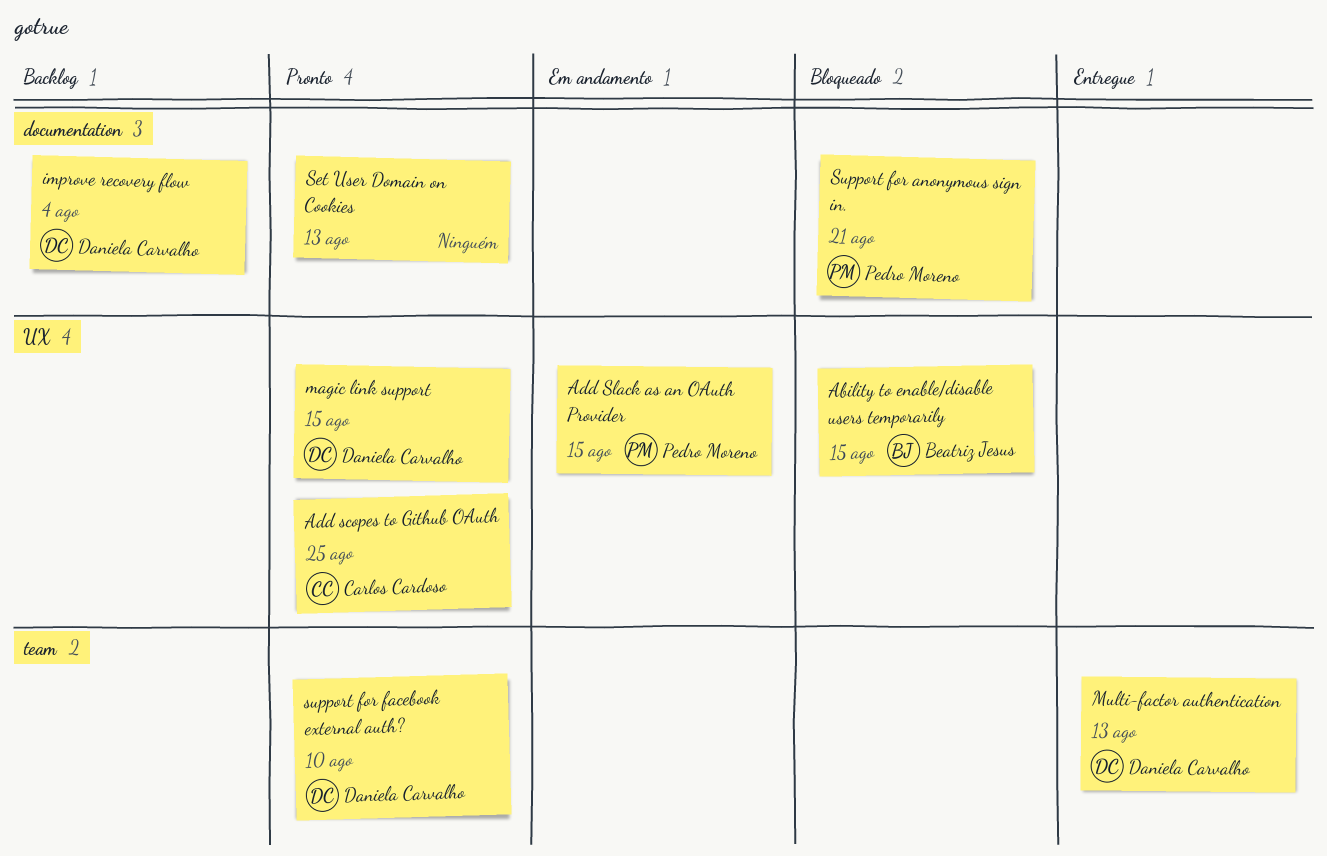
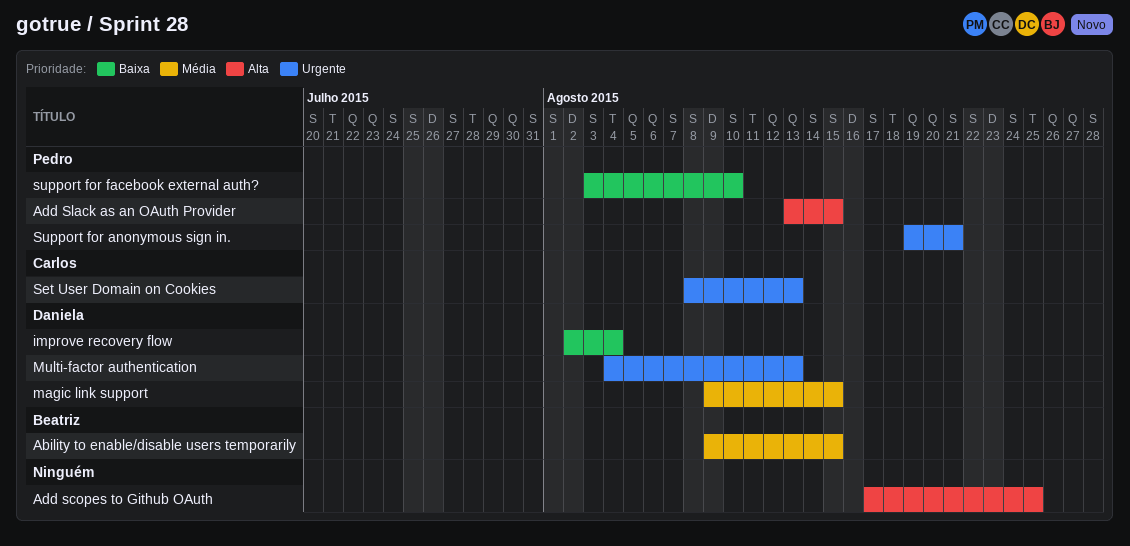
Add scopes to Github OAuth, owner: Carlos Cardoso -> none
Set User Domain on Cookies, owner: none -> Carlos Cardoso
support for facebook external auth?, owner: Daniela Carvalho -> Pedro Moreno

